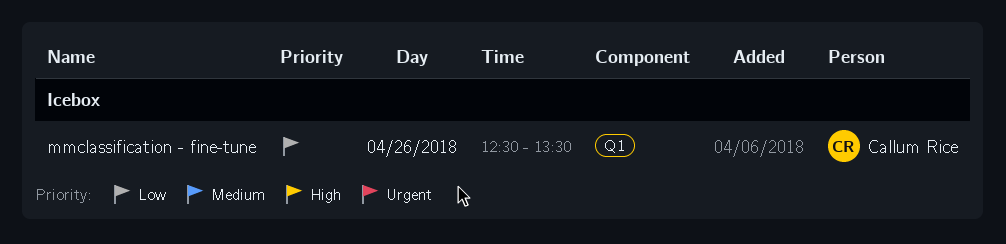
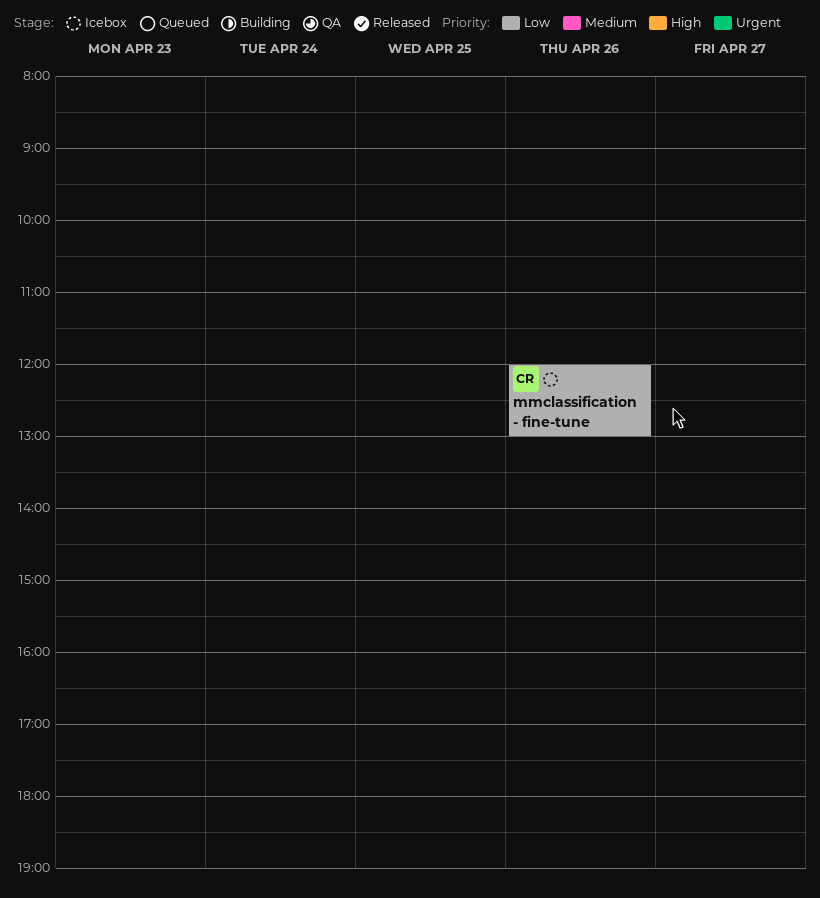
mmclassification - fine-tune, begins: 12:30 -> 12:00
mmclassification - fine-tune, ends: 13:30 -> 13:00

